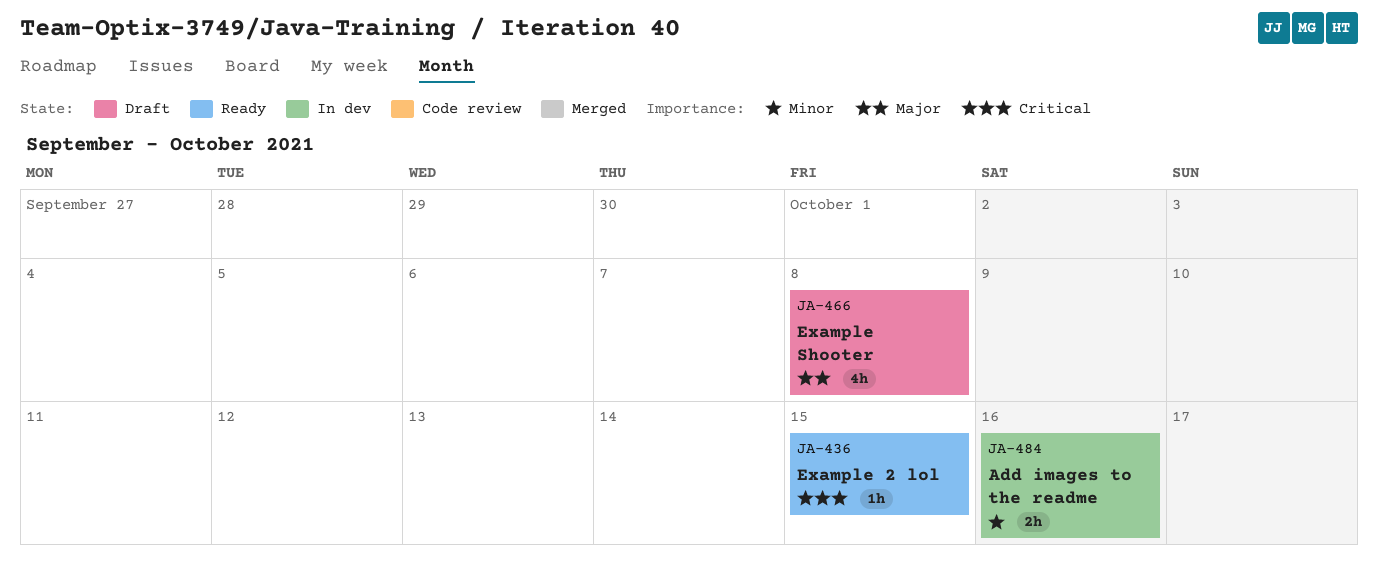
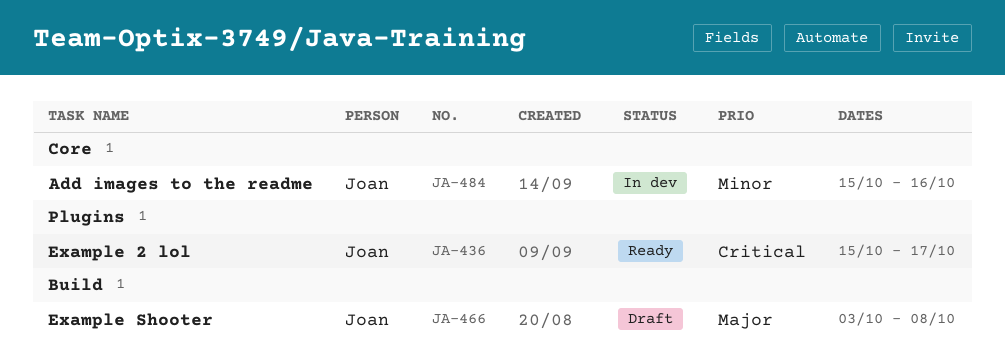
JA-436, due: Oct 15 -> Oct 17

